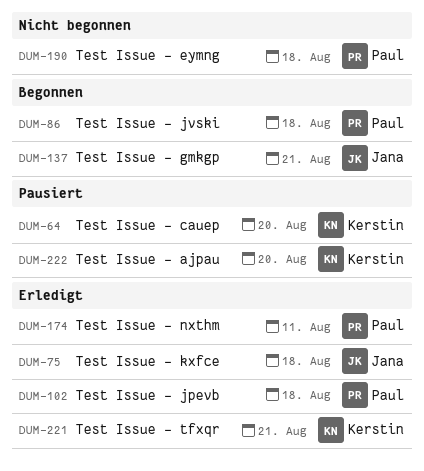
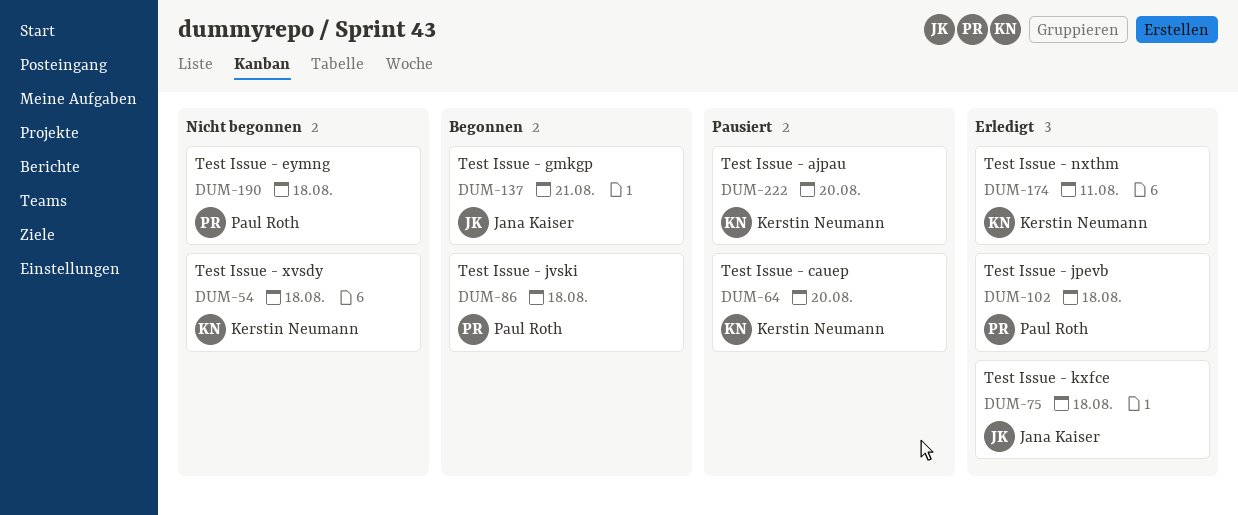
DUM-54: none -> present
DUM-174, owner: Paul Roth -> Kerstin Neumann
DUM-221: present -> none

